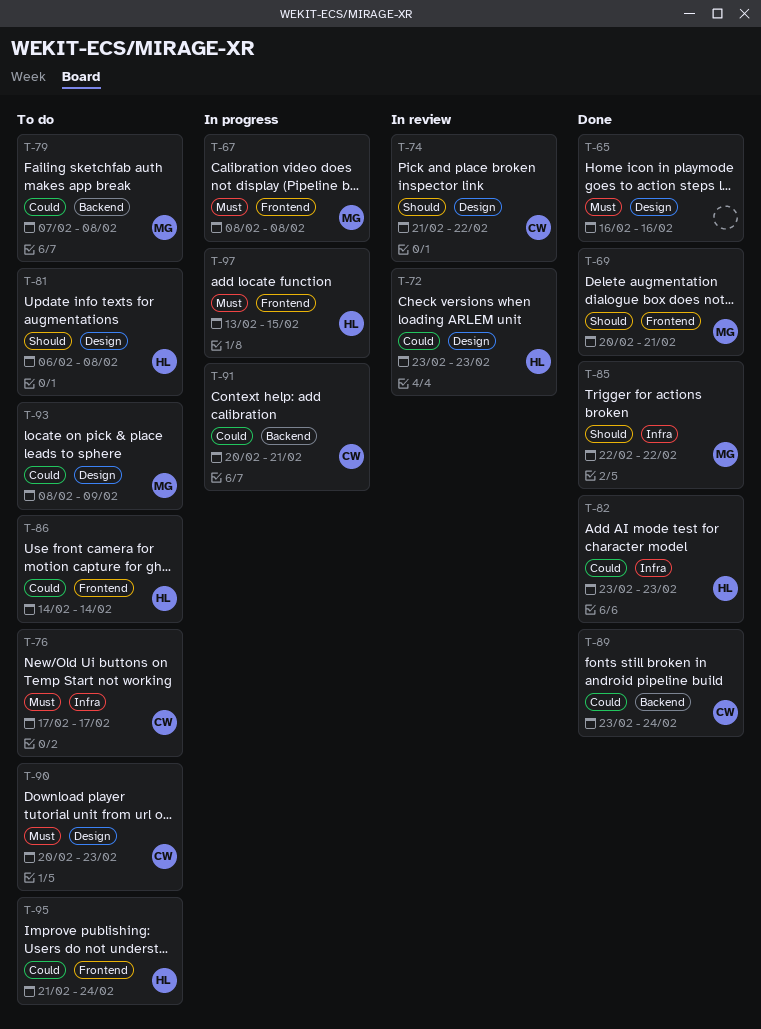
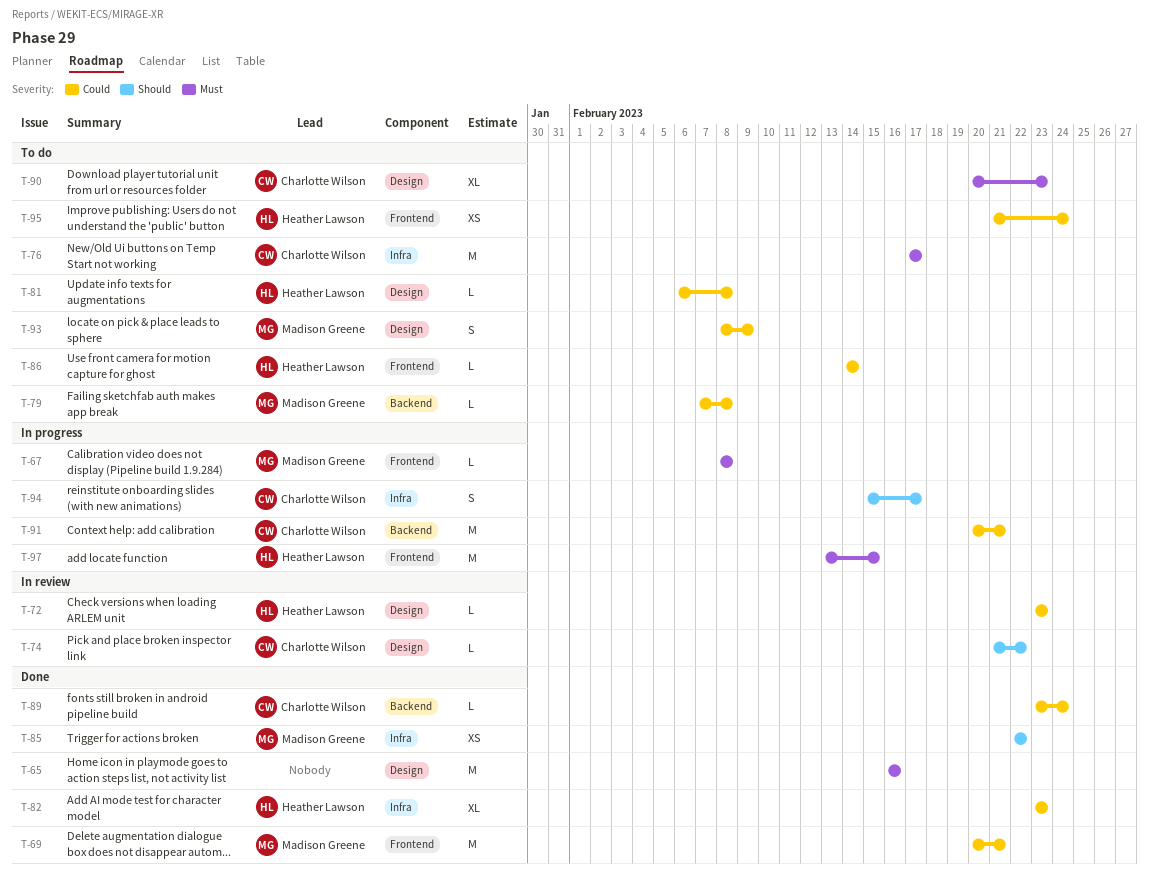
T-69, priority: Should -> Could
T-81, priority: Should -> Could
T-94: none -> present

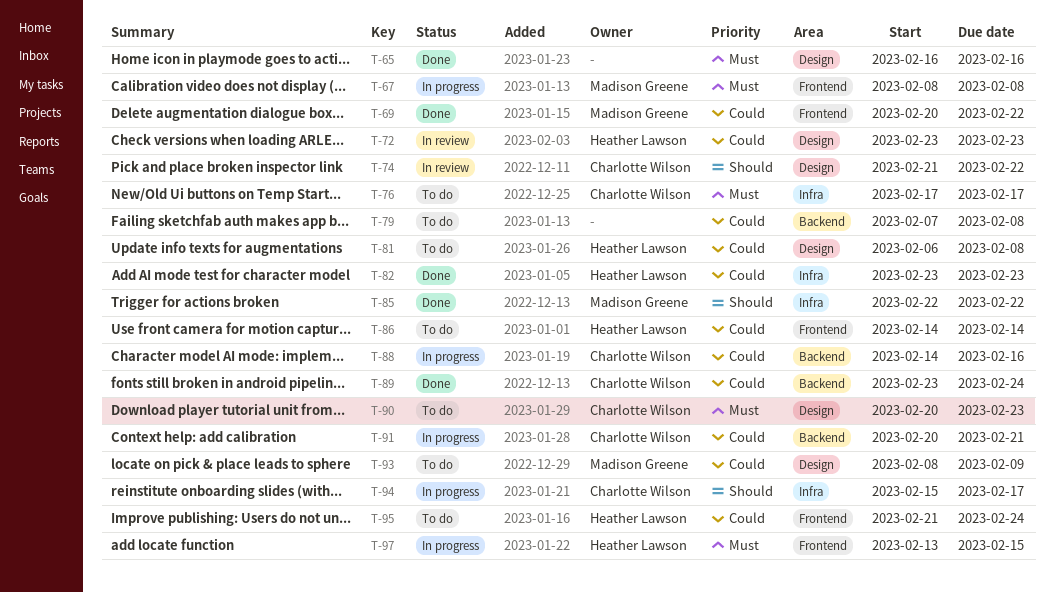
T-69, due: Feb 21 -> Feb 22
T-79, owner: Madison Greene -> none
T-88: none -> present

